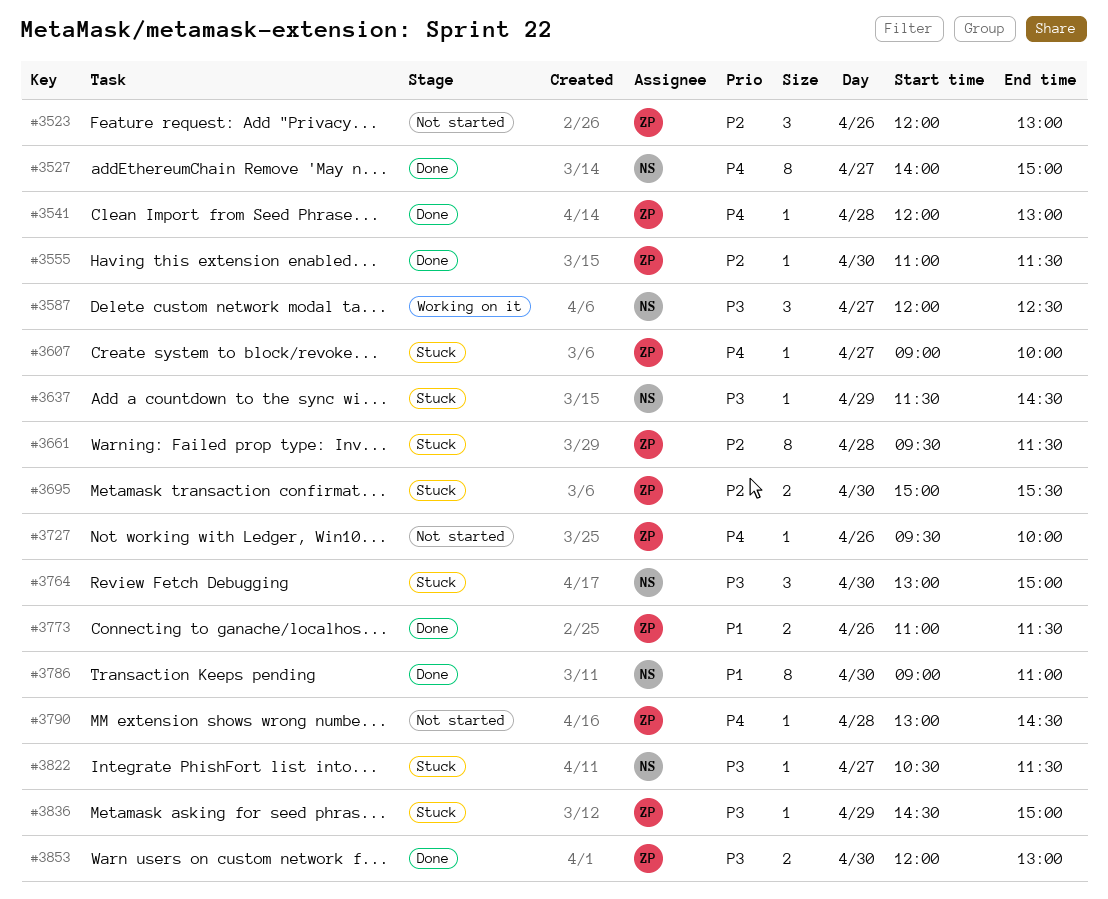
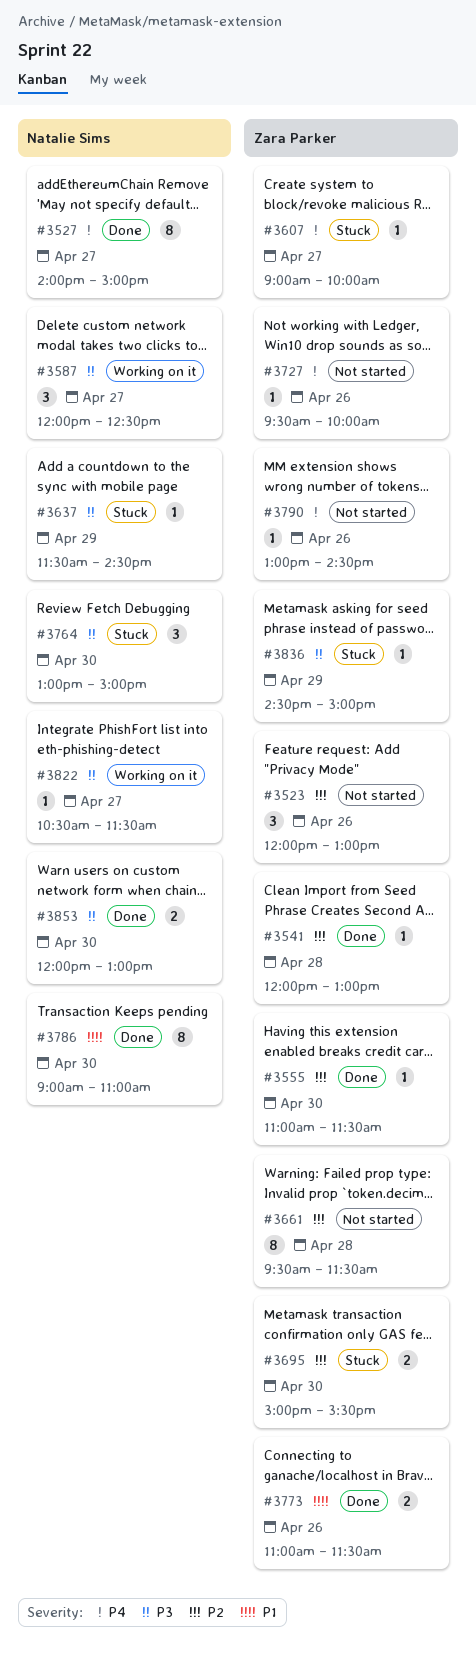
#3541, priority: P4 -> P2
#3661, status: Stuck -> Not started
#3790, day: Apr 28 -> Apr 26
#3822, status: Stuck -> Working on it
#3853, owner: Zara Parker -> Natalie Sims

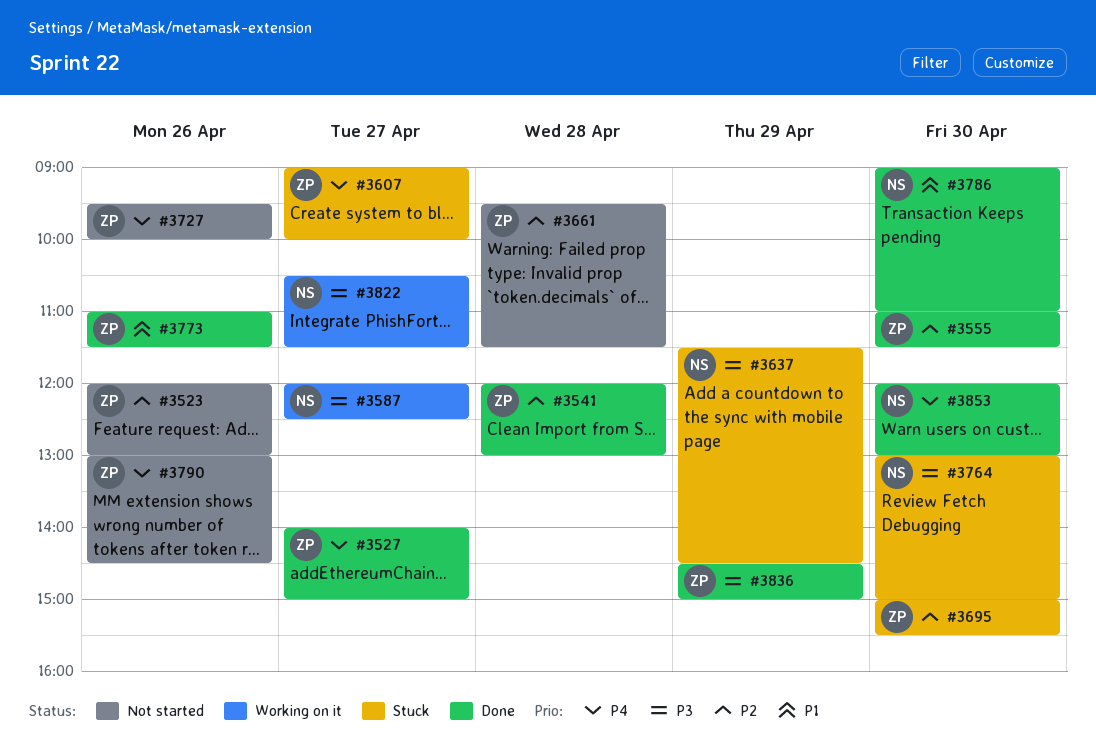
#3527, owner: Natalie Sims -> Zara Parker
#3836, status: Stuck -> Done
#3853, priority: P3 -> P4

